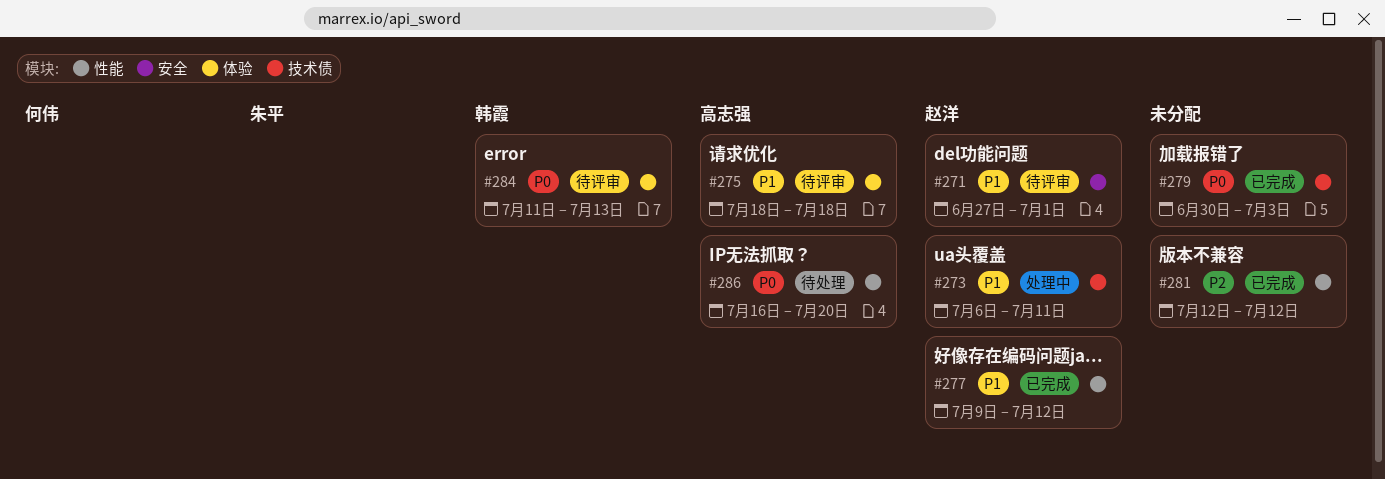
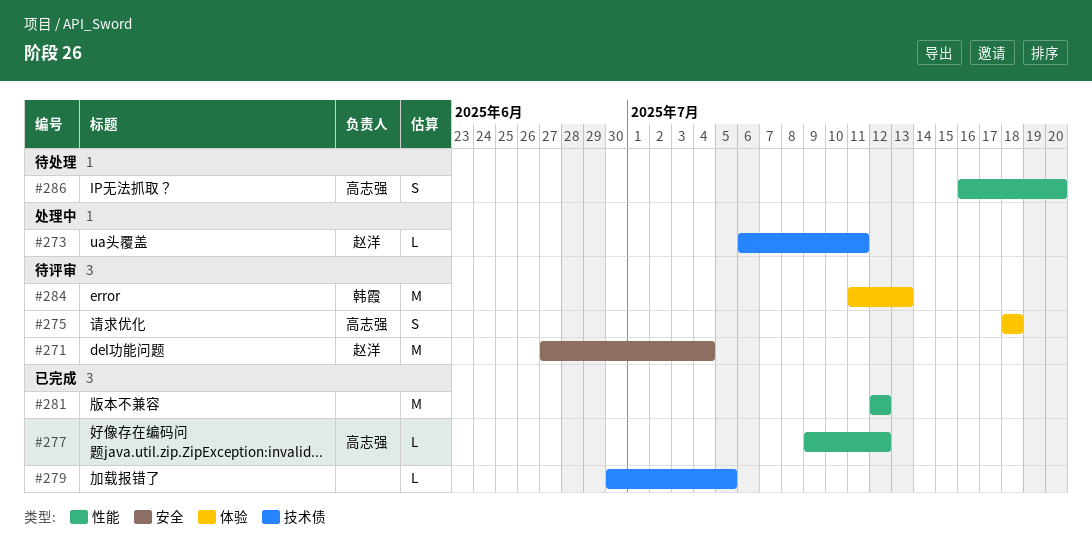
#271, due: Jul 1 -> Jul 4
#277, owner: 赵洋 -> 高志强
#279, due: Jul 3 -> Jul 5

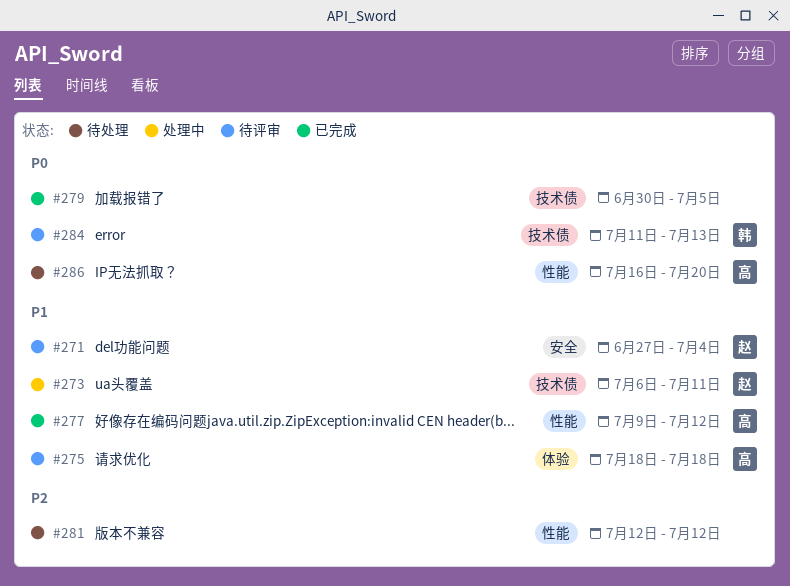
#281, status: 已完成 -> 待处理
#284, label: 体验 -> 技术债

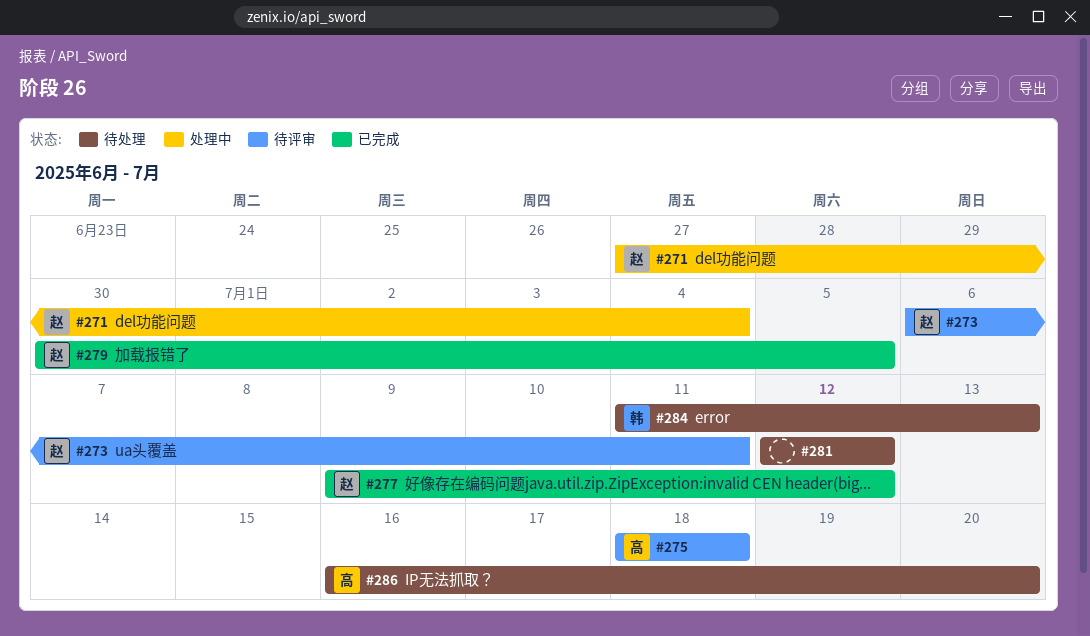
#271, status: 待评审 -> 处理中
#273, status: 处理中 -> 待评审
#277, owner: 高 -> 赵
#279, owner: none -> 赵
#284, status: 待评审 -> 待处理

